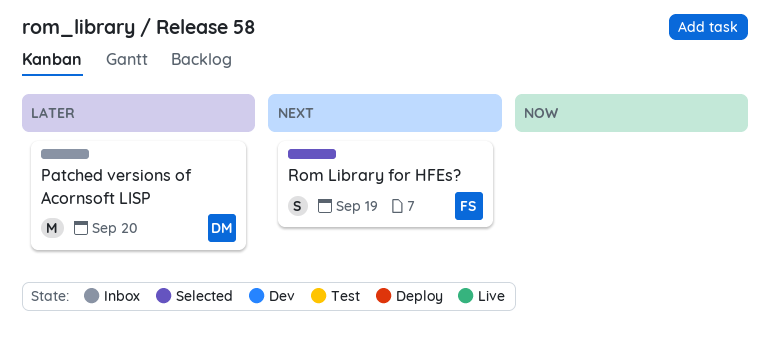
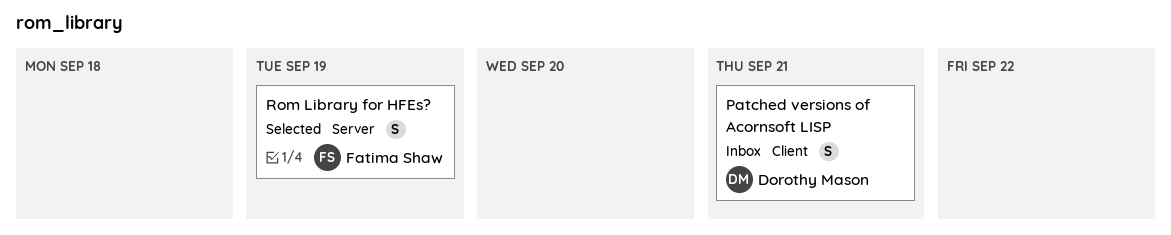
Patched versions of Acornsoft LISP, estimate: M -> S
Patched versions of Acornsoft LISP, due: Sep 20 -> Sep 21

